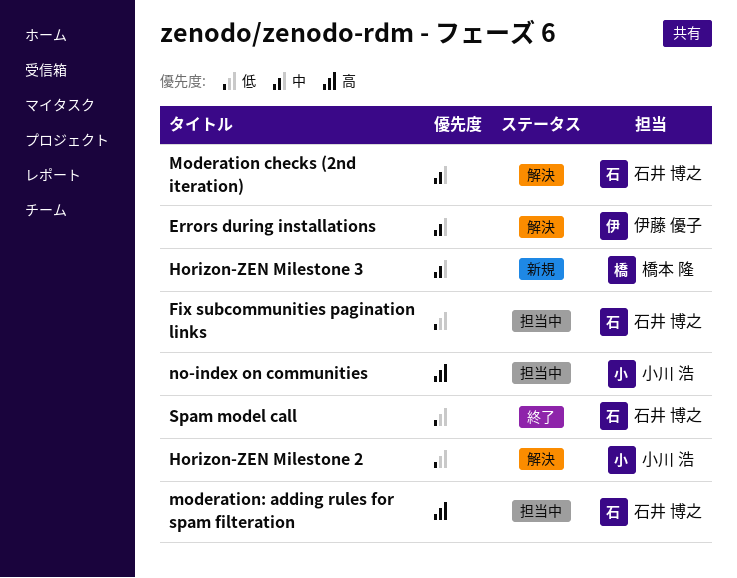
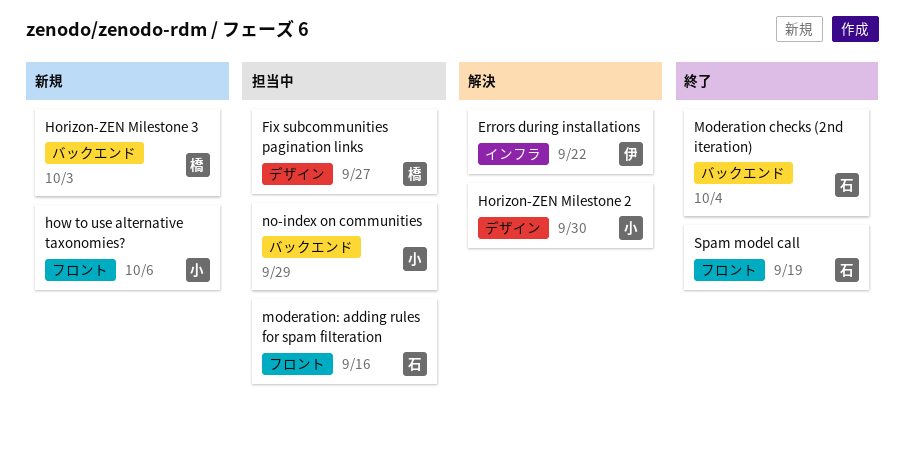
Fix subcommunities pagination links, owner: 石井 博之 -> 橋本 隆
how to use alternative taxonomies?: none -> present
Moderation checks (2nd iteration), status: 解決 -> 終了

